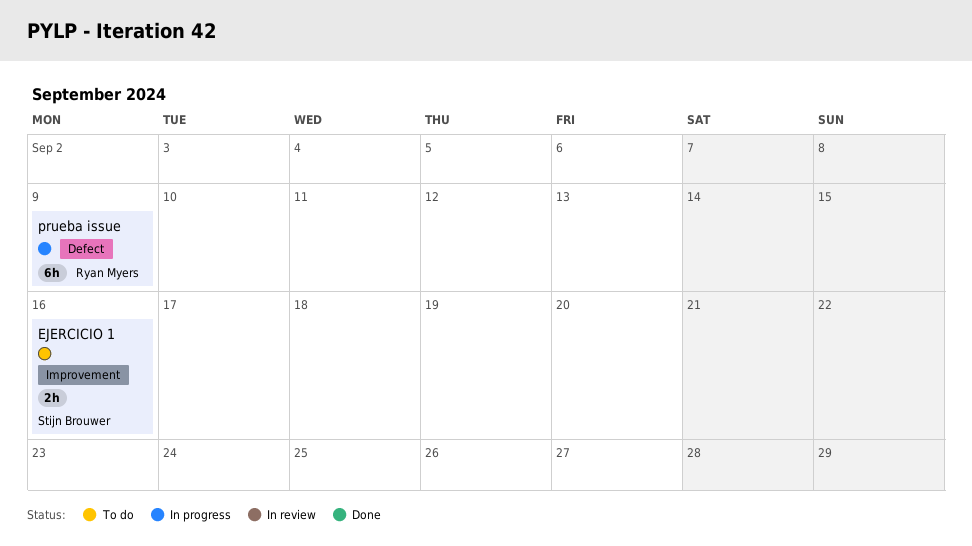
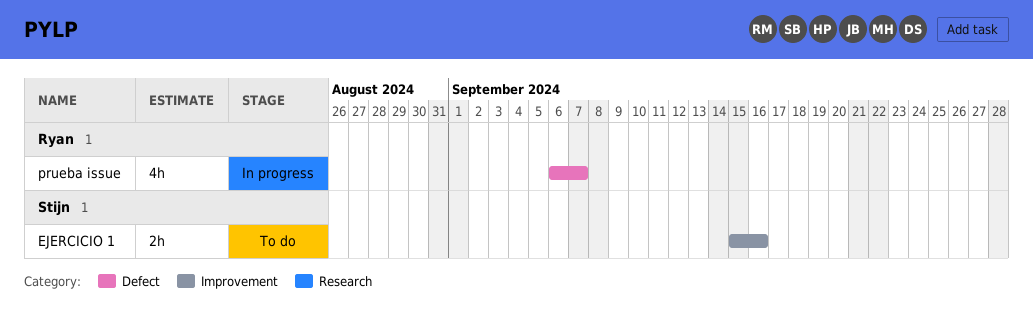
prueba issue, estimate: 6h -> 4h
prueba issue, due: Sep 9 -> Sep 7

